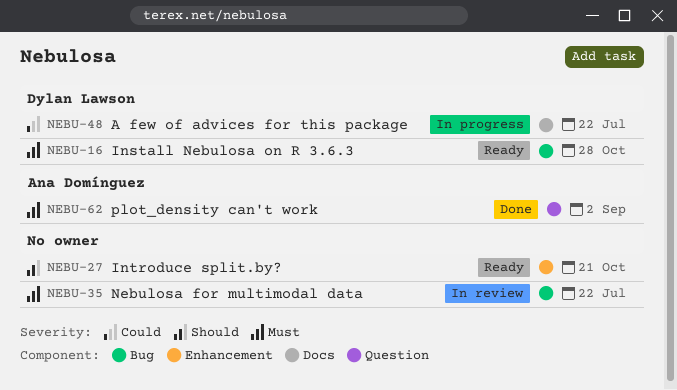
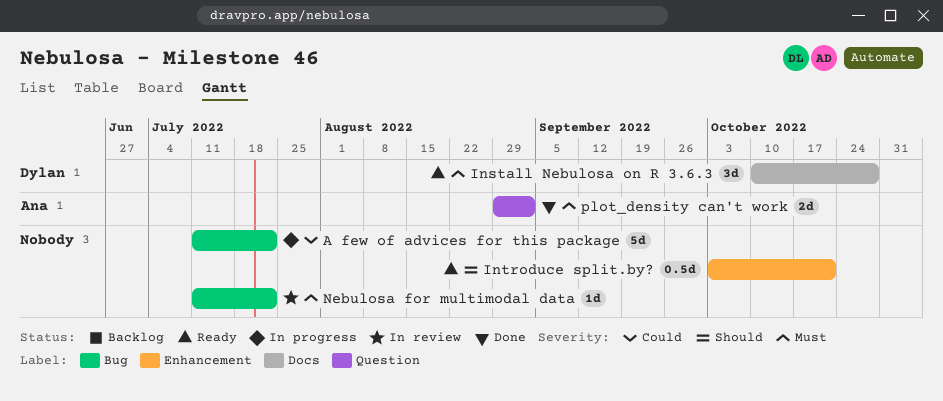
A few of advices for this package, owner: Dylan Lawson -> none
A few of advices for this package, label: Docs -> Bug
Install Nebulosa on R 3.6.3, label: Bug -> Docs

